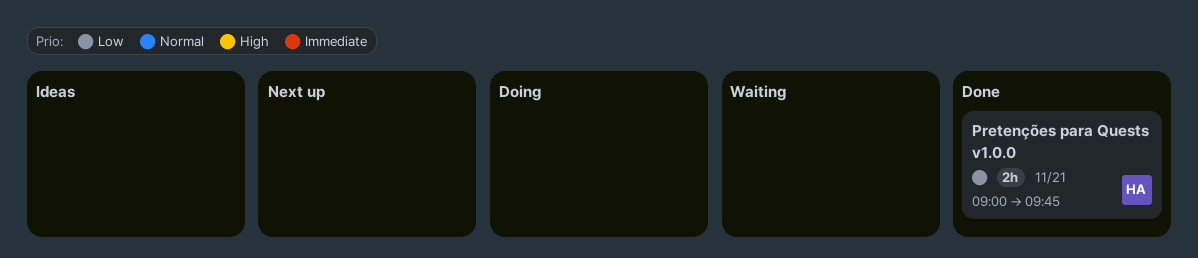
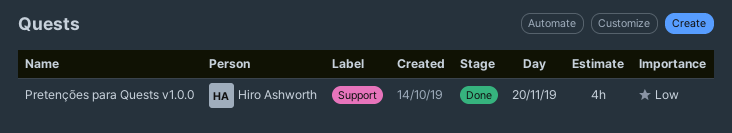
Pretenções para Quests v1.0.0, estimate: 2h -> 4h
Pretenções para Quests v1.0.0, day: Nov 21 -> Nov 20

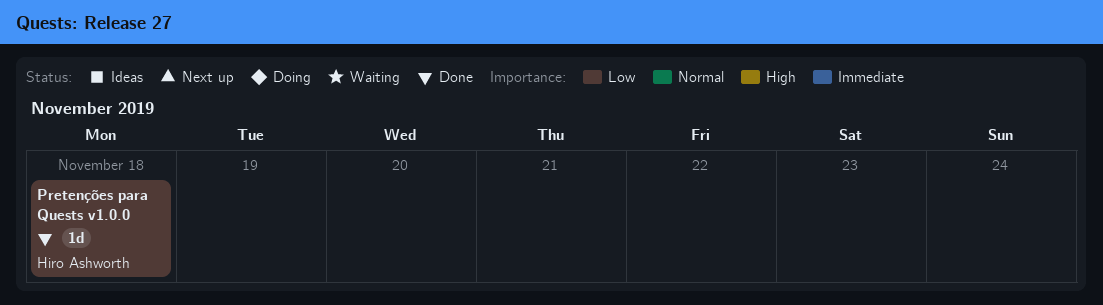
Pretenções para Quests v1.0.0, estimate: 4h -> 1d
Pretenções para Quests v1.0.0, day: Nov 20 -> Nov 18

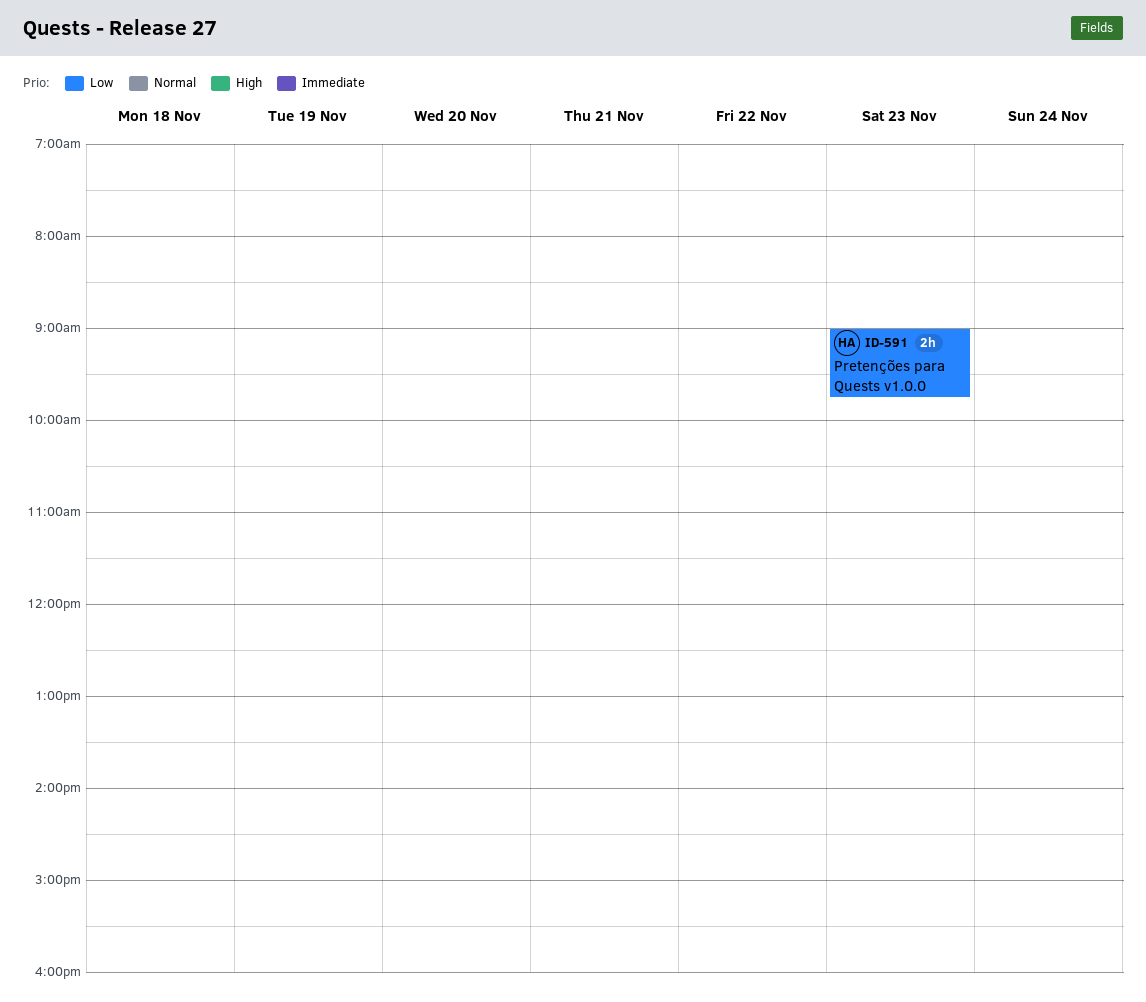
Pretenções para Quests v1.0.0, estimate: 1d -> 2h
Pretenções para Quests v1.0.0, day: Nov 18 -> Nov 23

